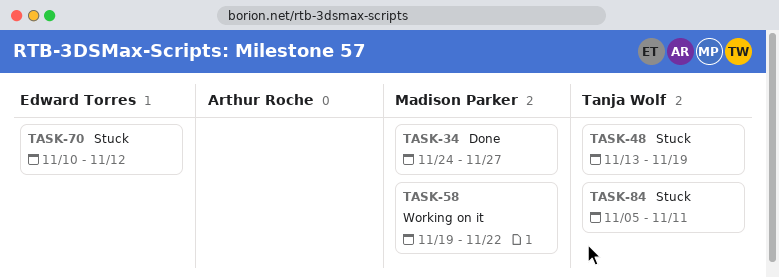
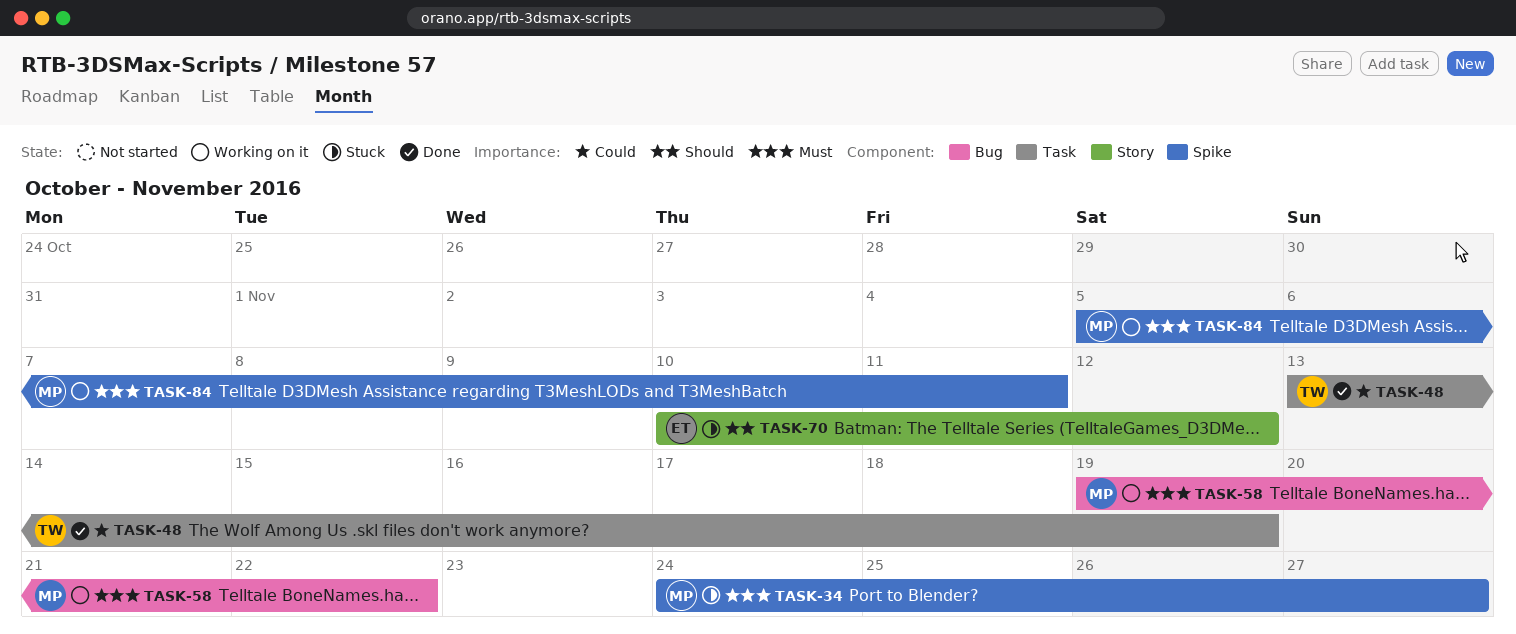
TASK-34, status: Done -> Stuck
TASK-48, status: Stuck -> Done
TASK-84, status: Stuck -> Working on it
TASK-84, owner: Tanja Wolf -> Madison Parker

